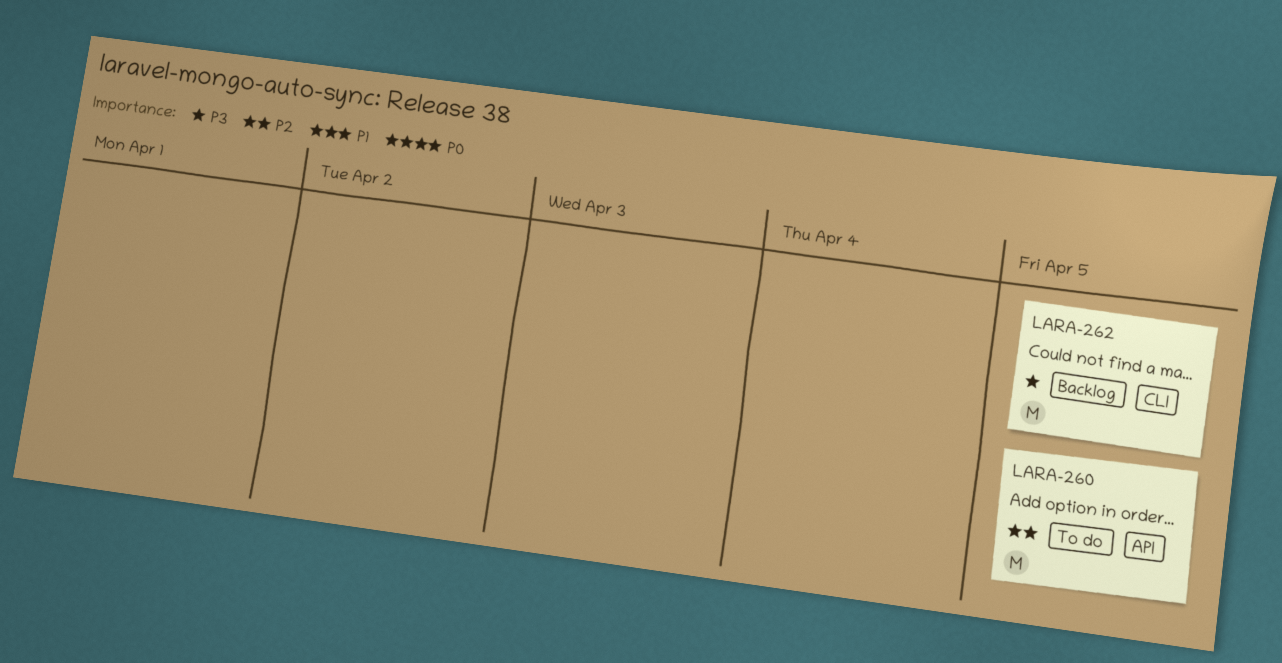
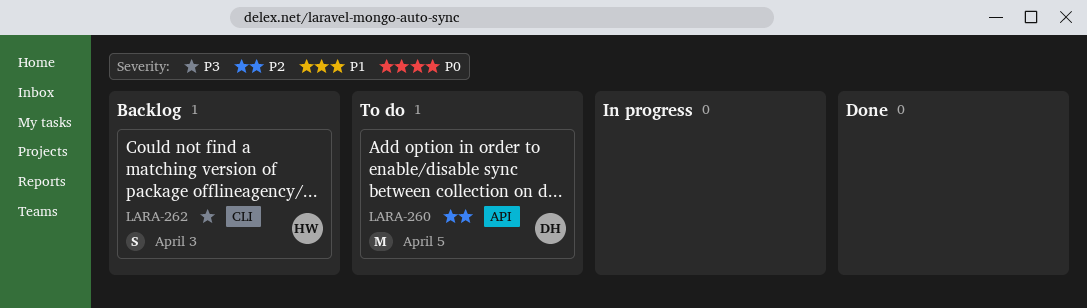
LARA-262, estimate: M -> S
LARA-262, due: Apr 5 -> Apr 3

